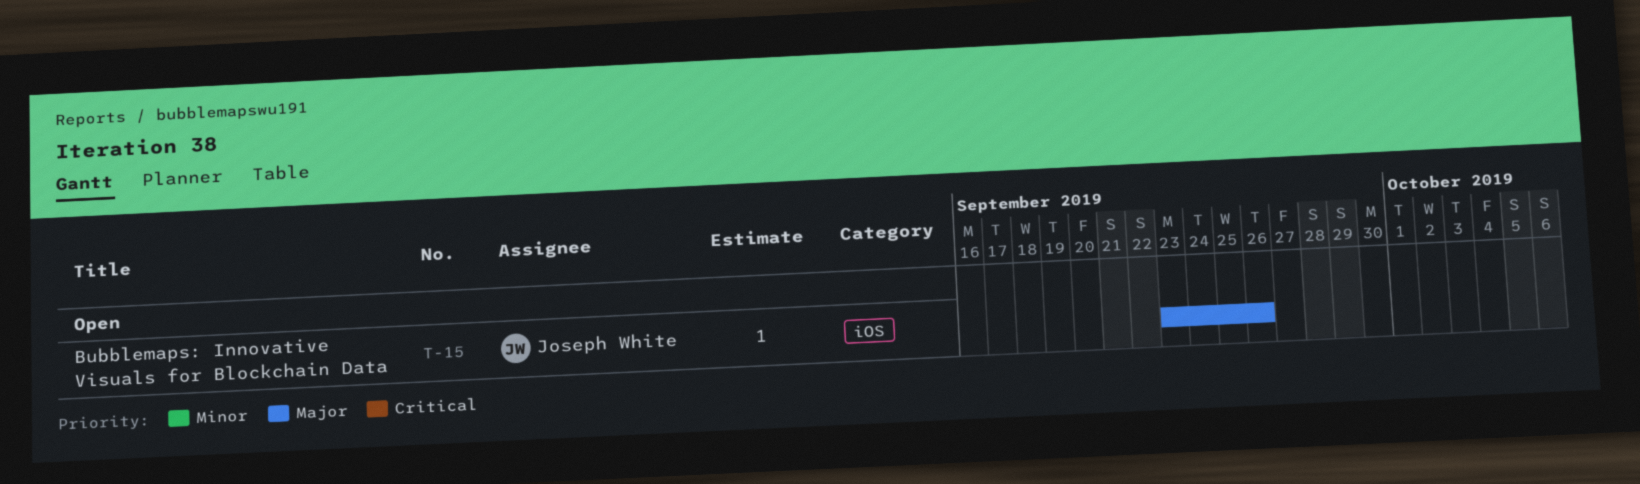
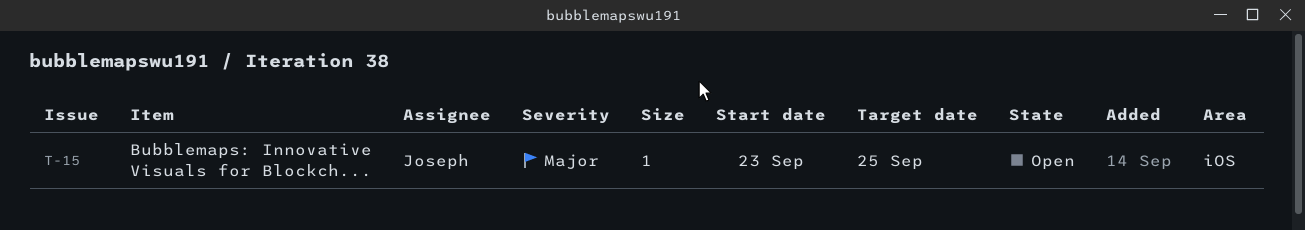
T-15, due: Sep 26 -> Sep 25

